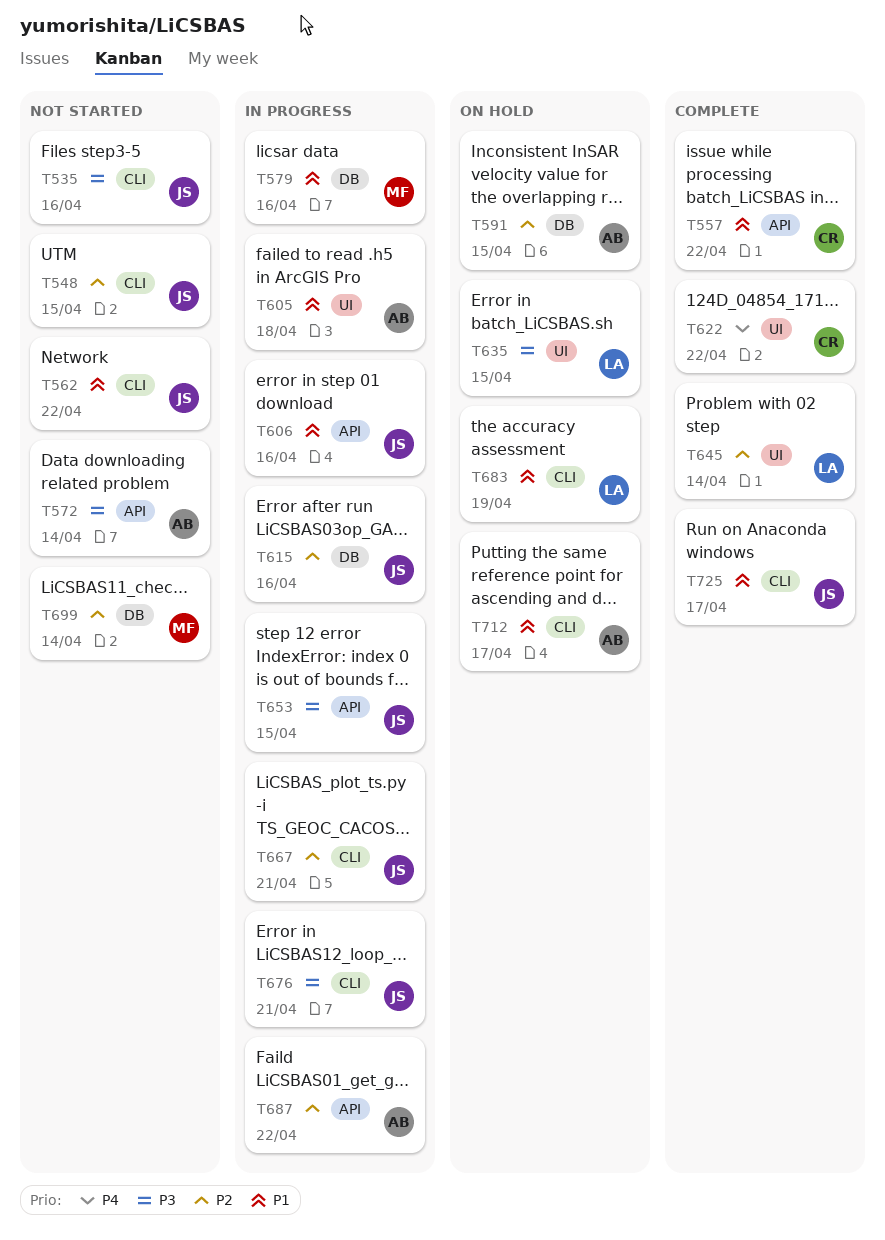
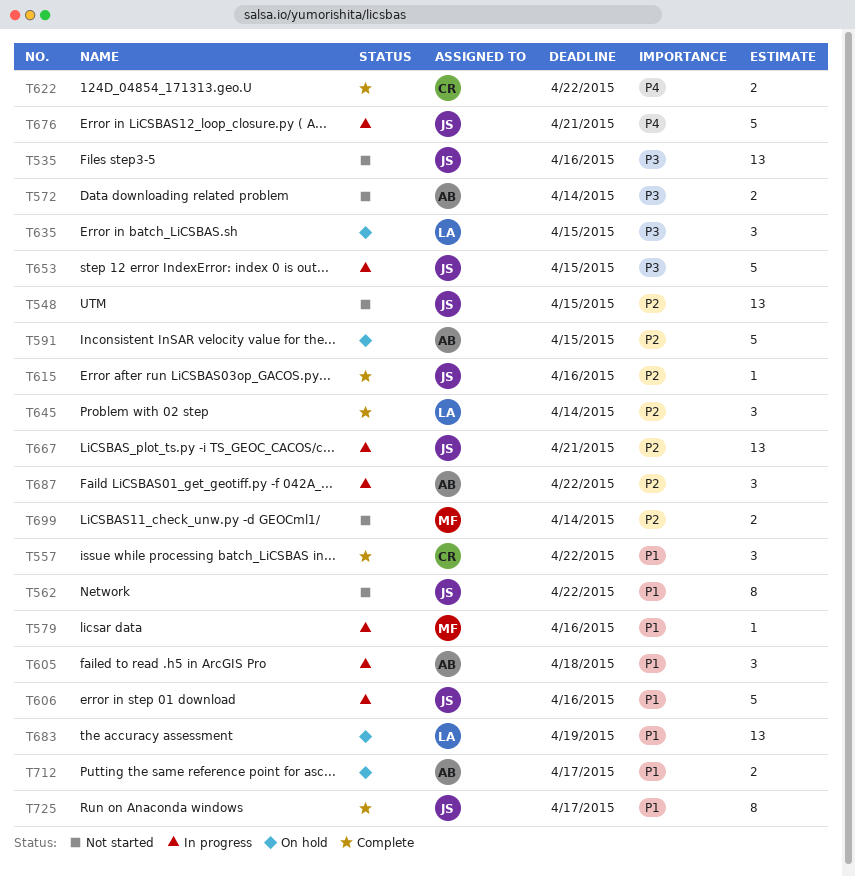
T615, status: In progress -> Complete
T676, priority: P3 -> P4

